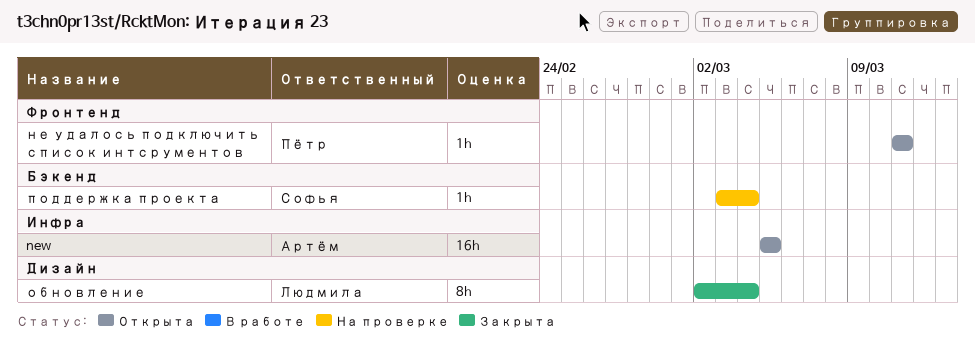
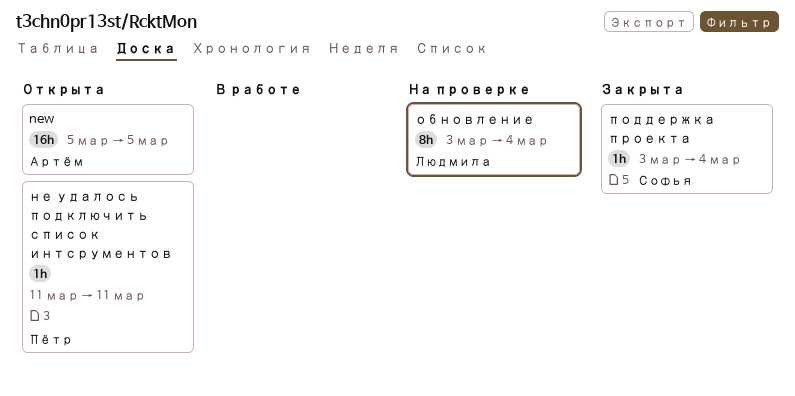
обновление, status: Закрыта -> На проверке
обновление, start: Mar 2 -> Mar 3
поддержка проекта, status: На проверке -> Закрыта

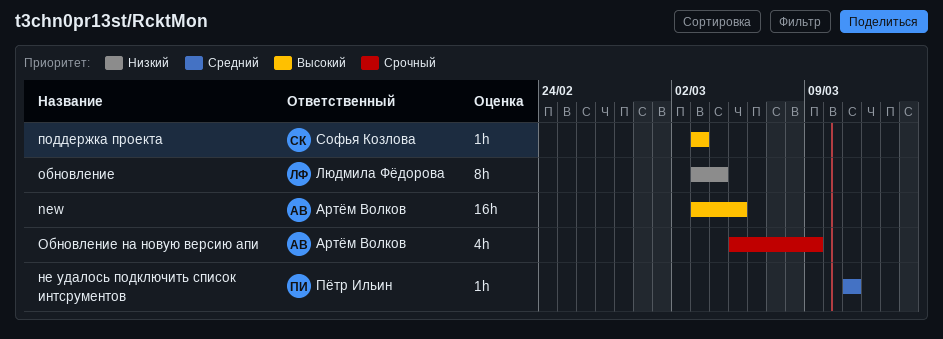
new, start: Mar 5 -> Mar 3
Обновление на новую версию апи: none -> present
поддержка проекта, due: Mar 4 -> Mar 3

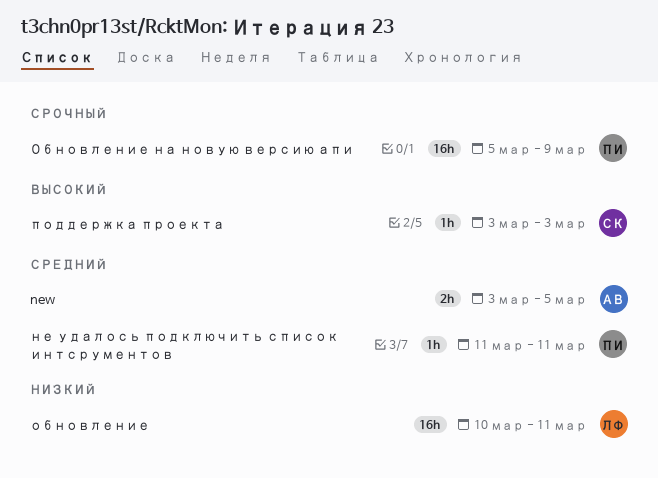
new, priority: Высокий -> Средний
new, estimate: 16h -> 2h
обновление, estimate: 8h -> 16h
обновление, start: Mar 3 -> Mar 10
обновление, due: Mar 4 -> Mar 11
Обновление на новую версию апи, owner: Артём Волков -> Пётр Ильин
Обновление на новую версию апи, estimate: 4h -> 16h

